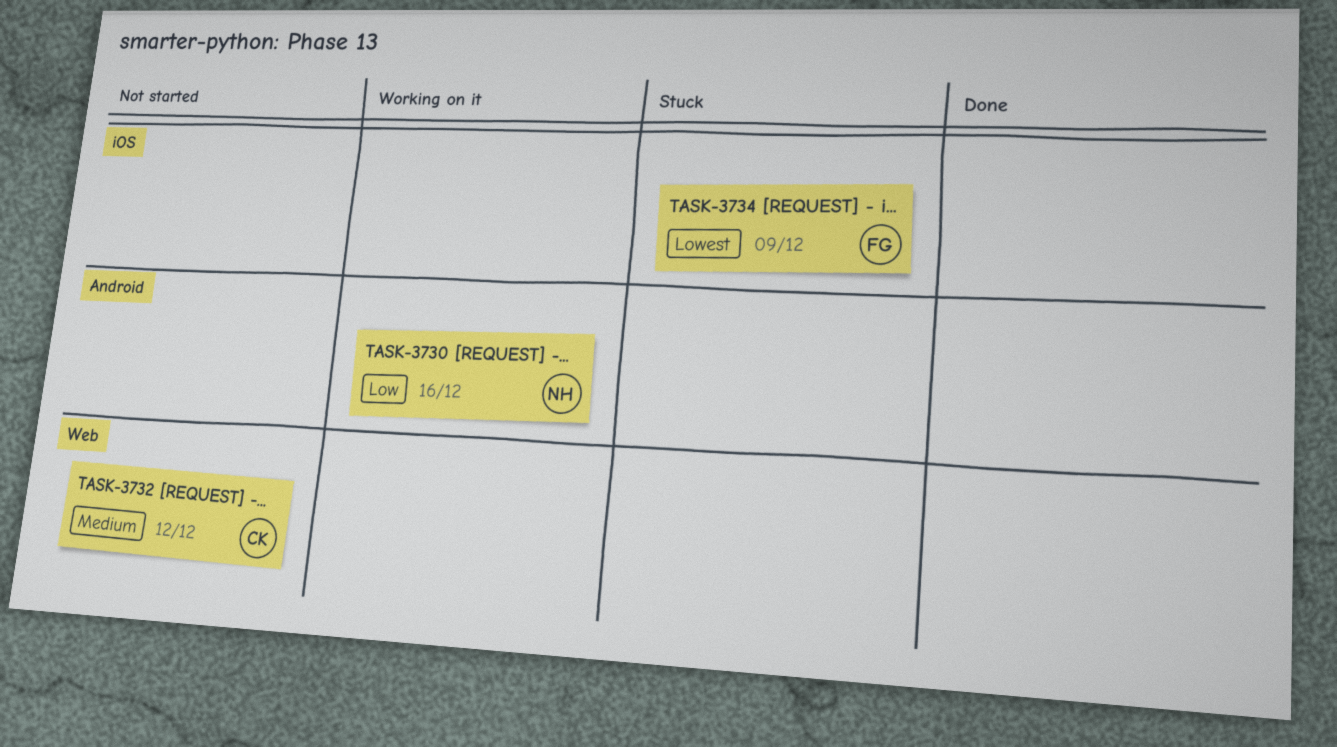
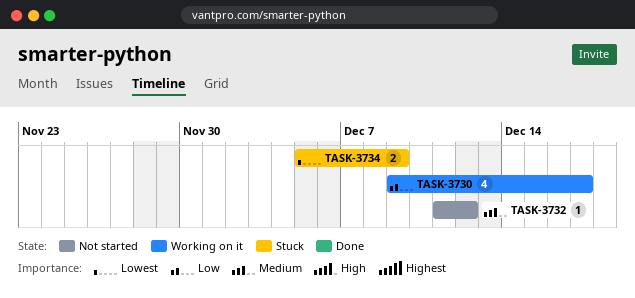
TASK-3730, due: Dec 16 -> Dec 17

